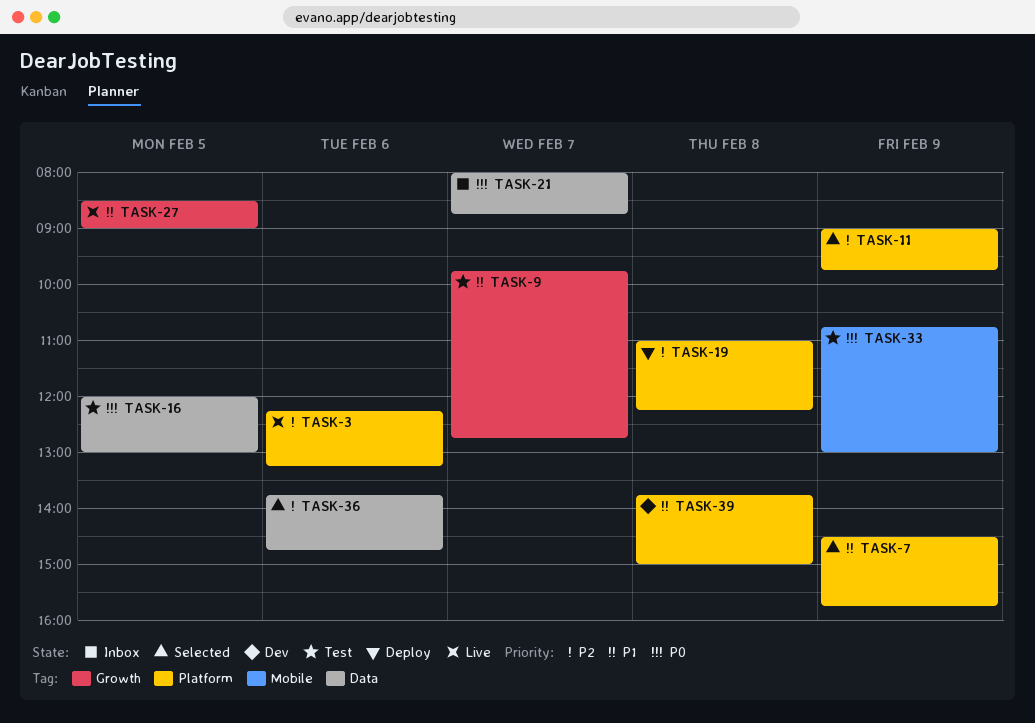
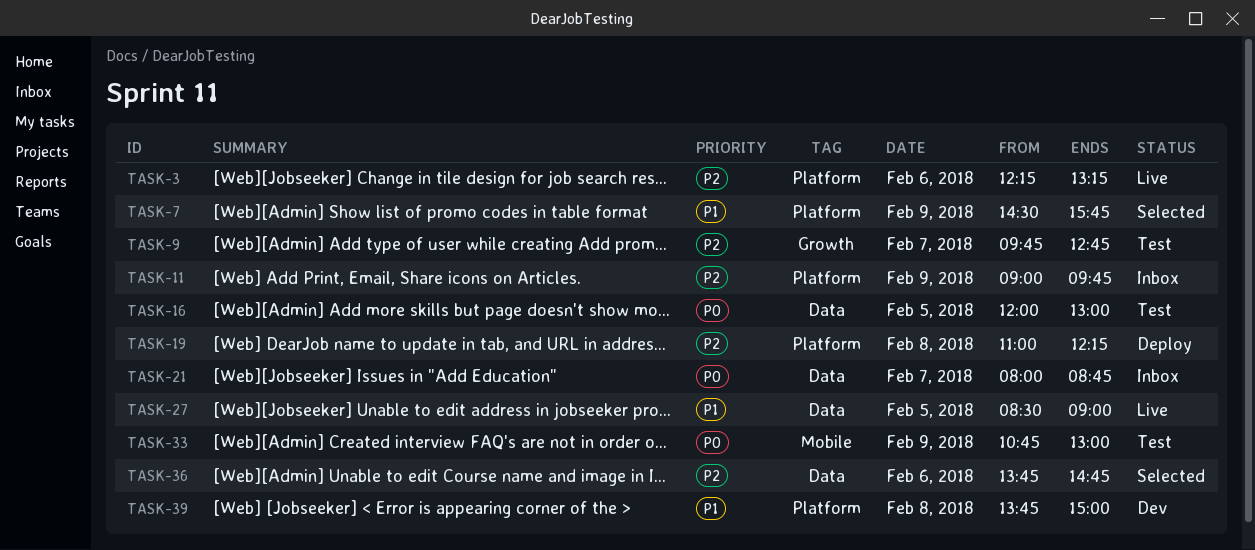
TASK-9, priority: P1 -> P2
TASK-11, status: Selected -> Inbox
TASK-27, label: Growth -> Data

